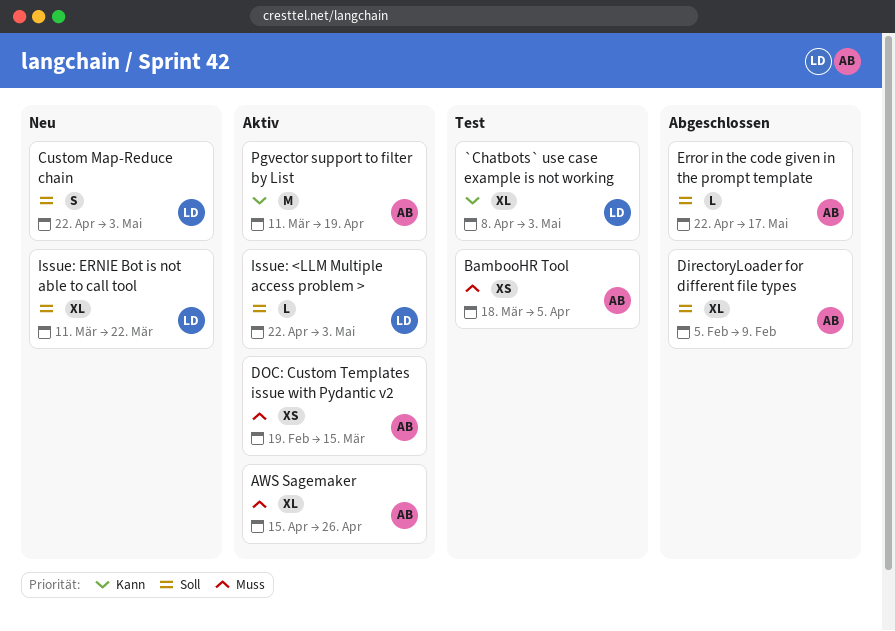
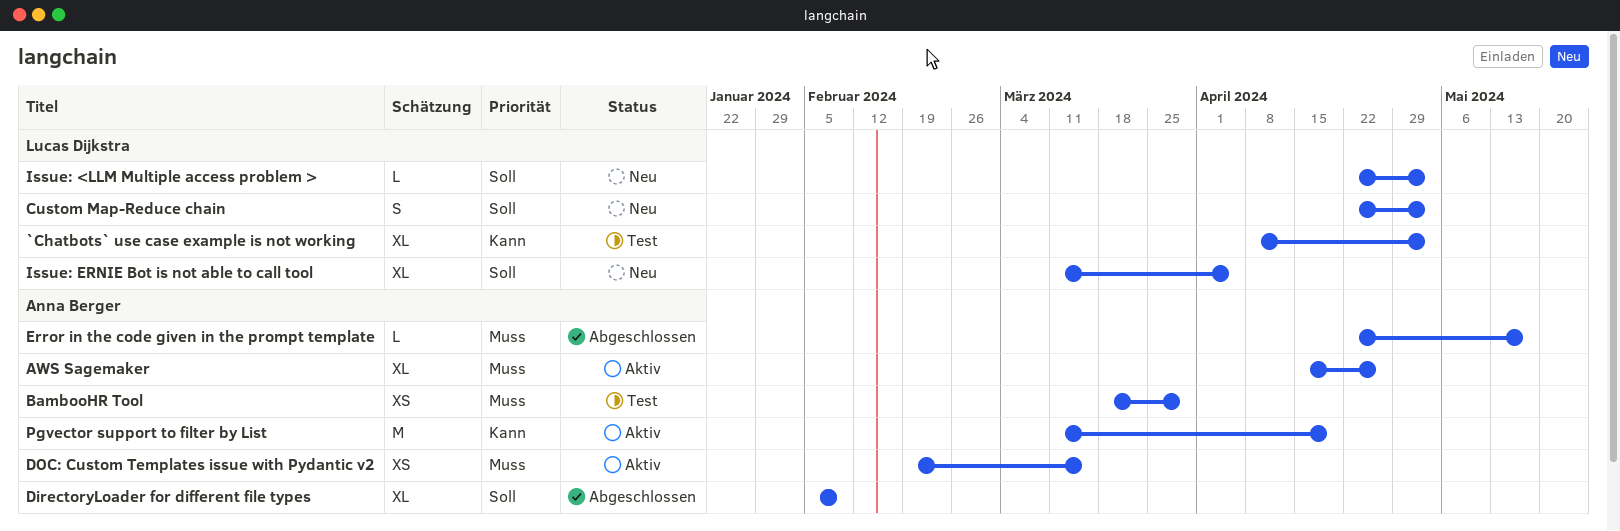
BambooHR Tool, due: Apr 5 -> Mar 29
Error in the code given in the prompt template, priority: Soll -> Muss
Issue: <LLM Multiple access problem >, status: Aktiv -> Neu
Issue: ERNIE Bot is not able to call tool, due: Mar 22 -> Apr 5

